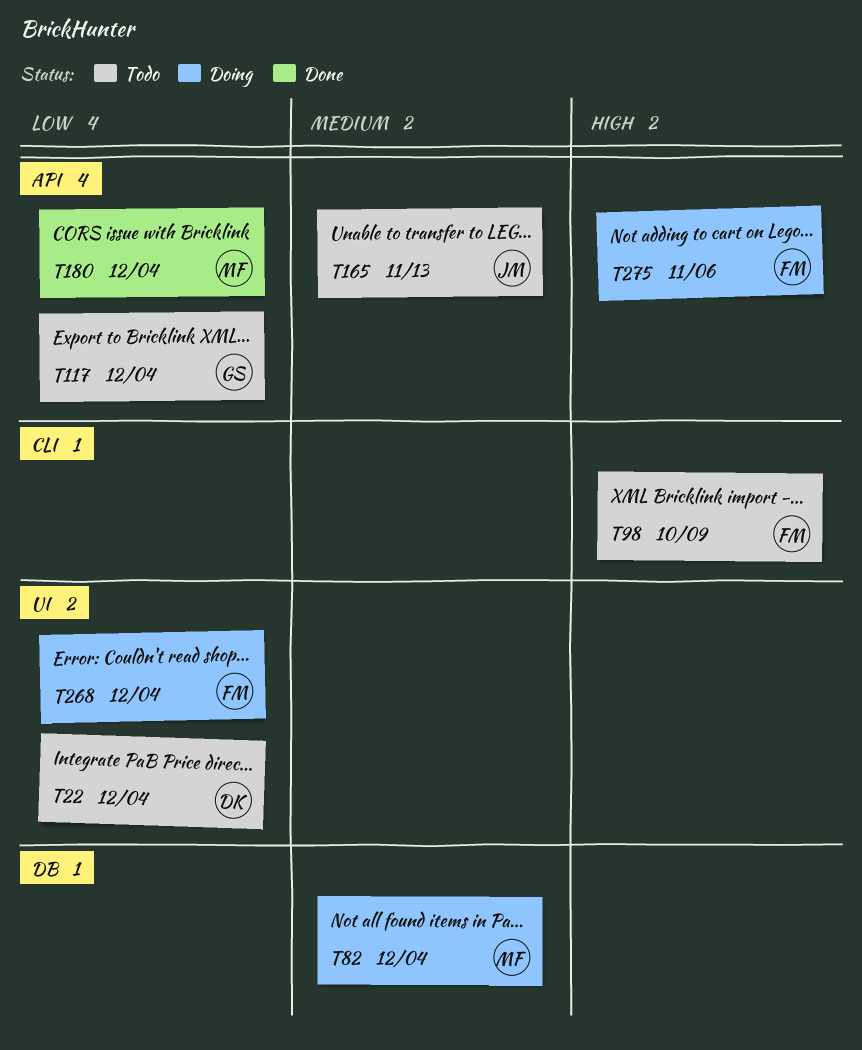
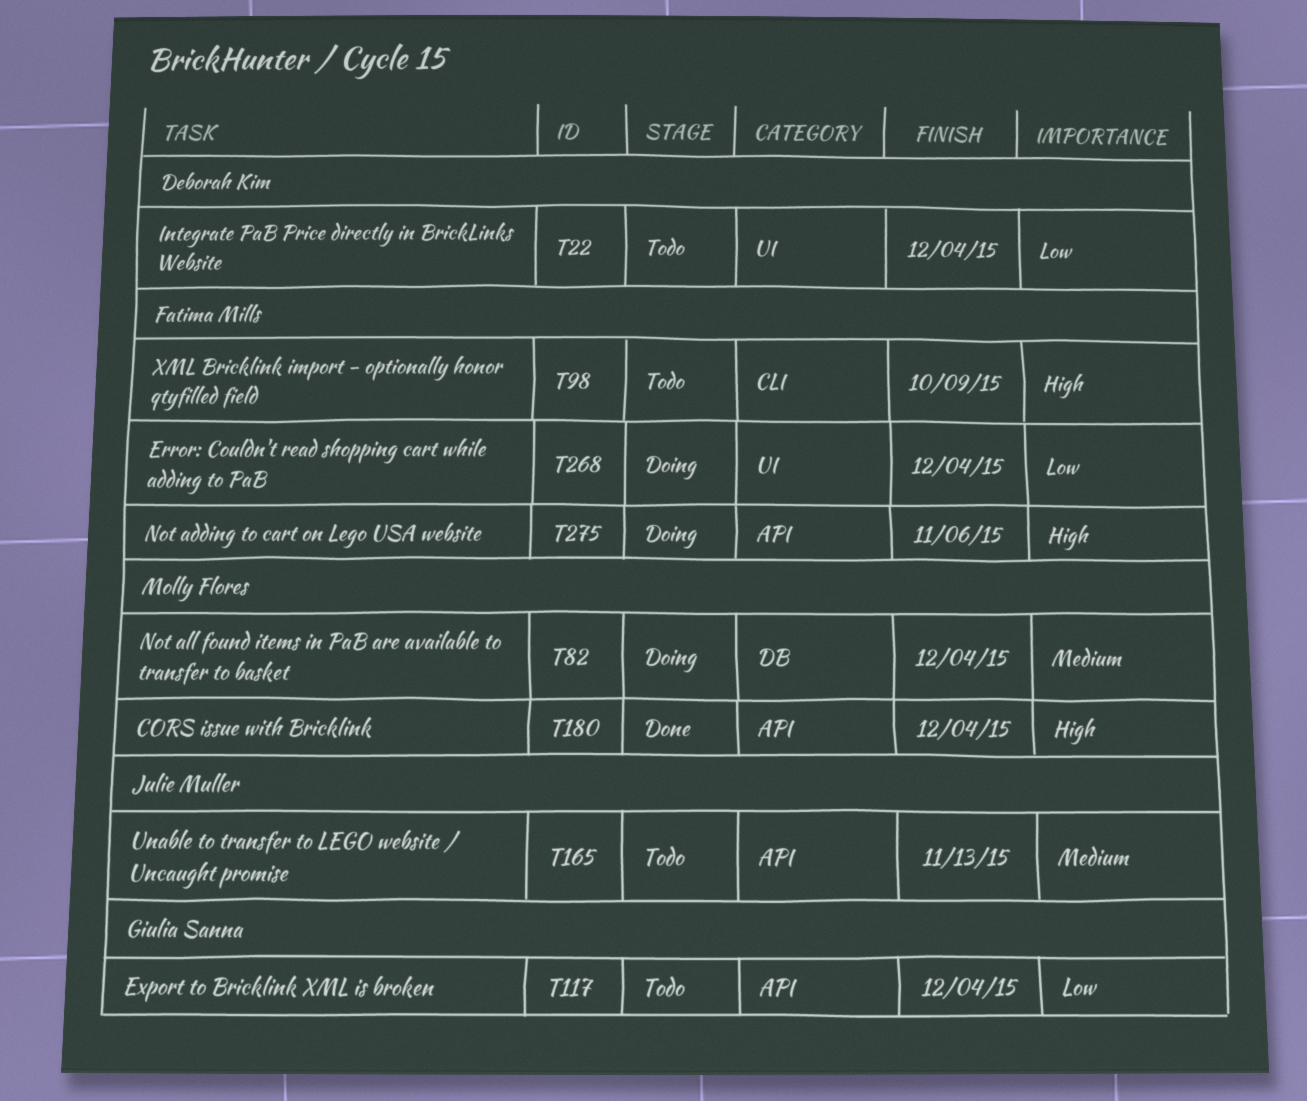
T180, priority: Low -> High

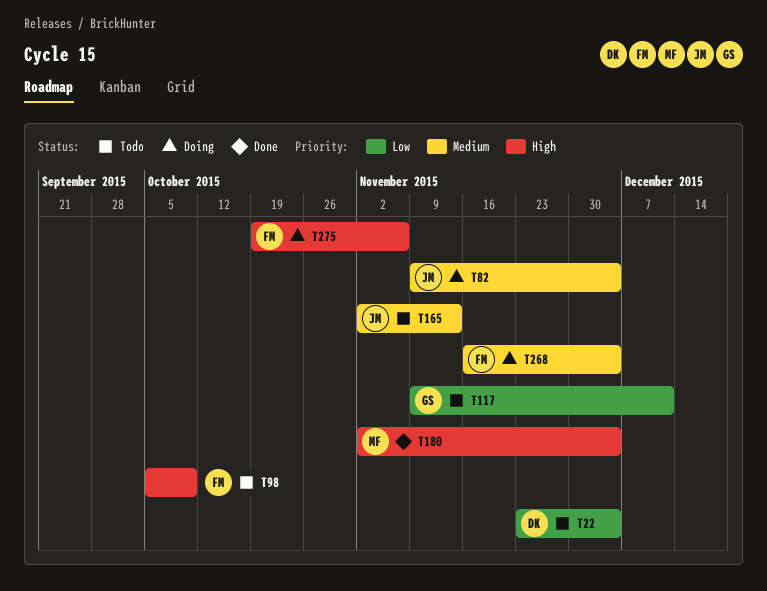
T82, owner: Molly Flores -> Julie Muller
T117, due: Dec 4 -> Dec 11
T268, priority: Low -> Medium

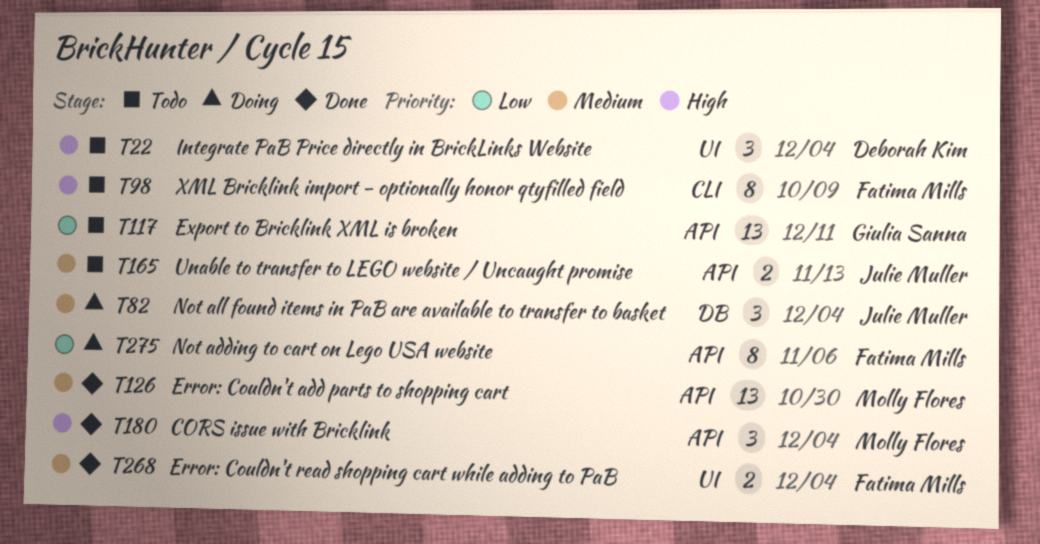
T22, priority: Low -> High
T126: none -> present
T268, status: Doing -> Done
T275, priority: High -> Low

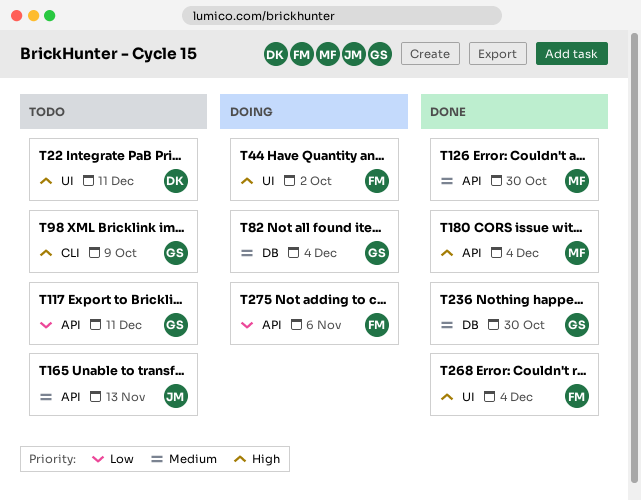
T22, due: Dec 4 -> Dec 11
T44: none -> present
T82, owner: Julie Muller -> Giulia Sanna
T98, owner: Fatima Mills -> Giulia Sanna
T236: none -> present
T268, priority: Medium -> High

